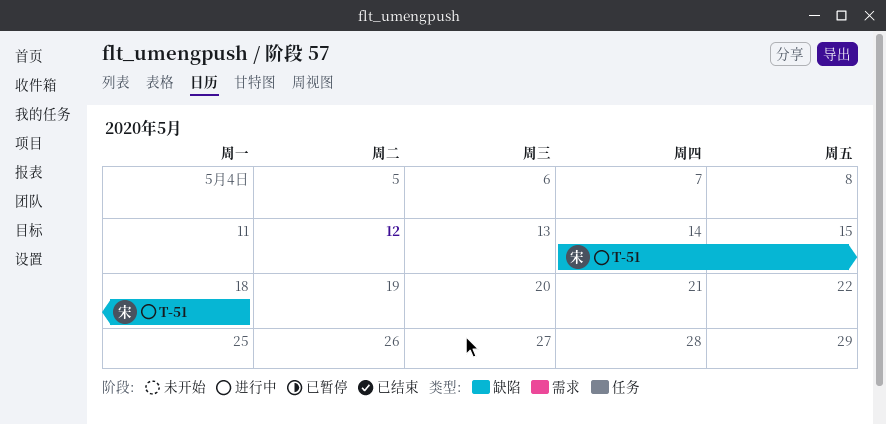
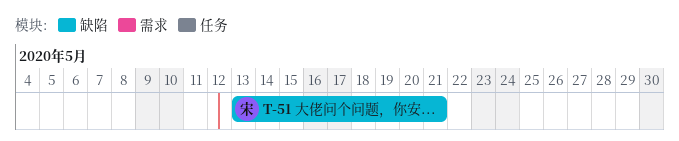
T-51, start: May 14 -> May 13
T-51, due: May 18 -> May 21

